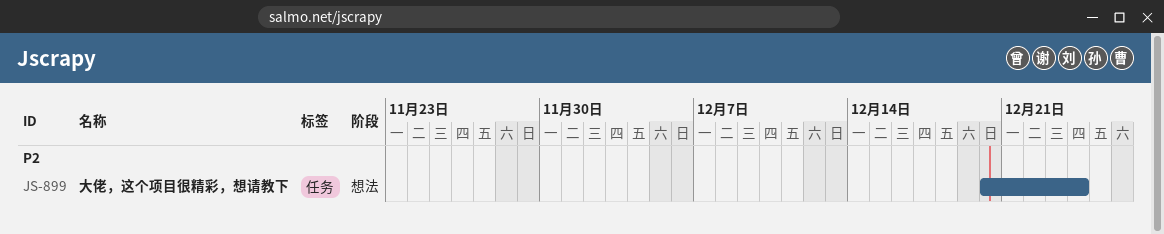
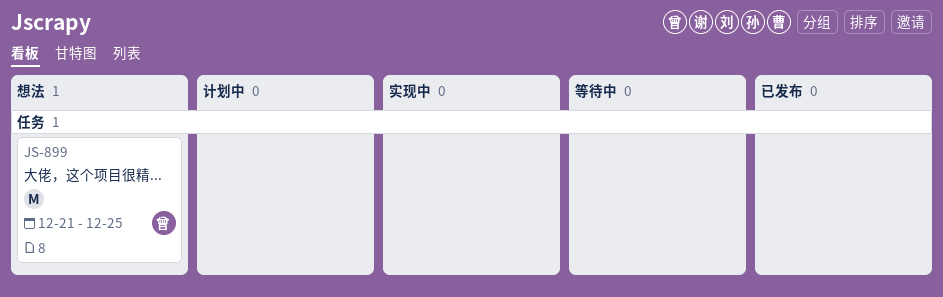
JS-899, start: Dec 20 -> Dec 21
JS-899, due: Dec 24 -> Dec 25

